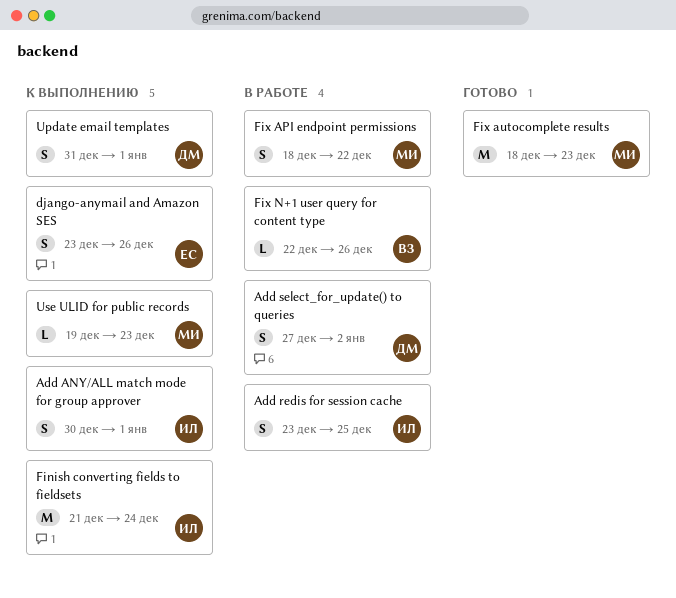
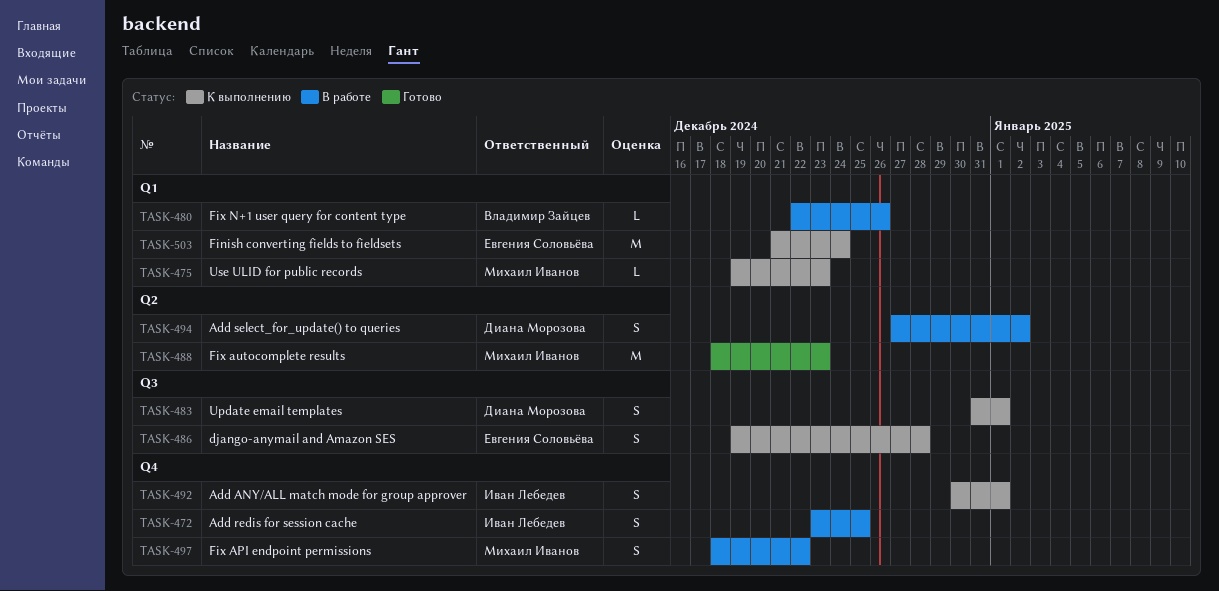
django-anymail and Amazon SES, start: Dec 23 -> Dec 19
django-anymail and Amazon SES, due: Dec 26 -> Dec 28
Finish converting fields to fieldsets, owner: Иван Лебедев -> Евгения Соловьёва

